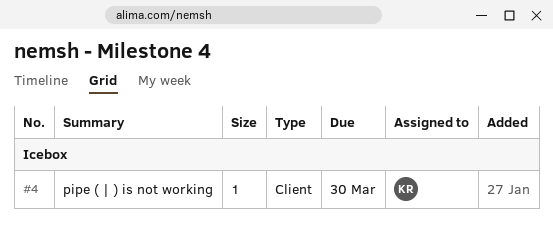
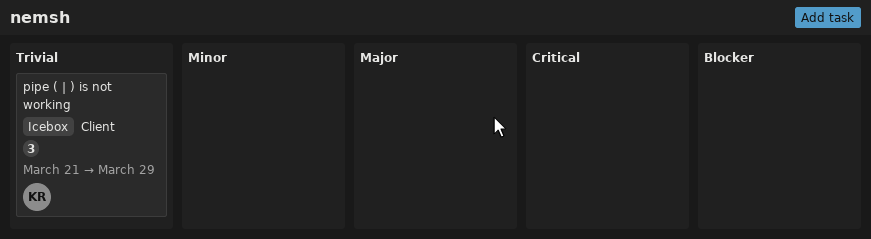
pipe ( | ) is not working, estimate: 1 -> 3
pipe ( | ) is not working, due: Mar 30 -> Mar 29

